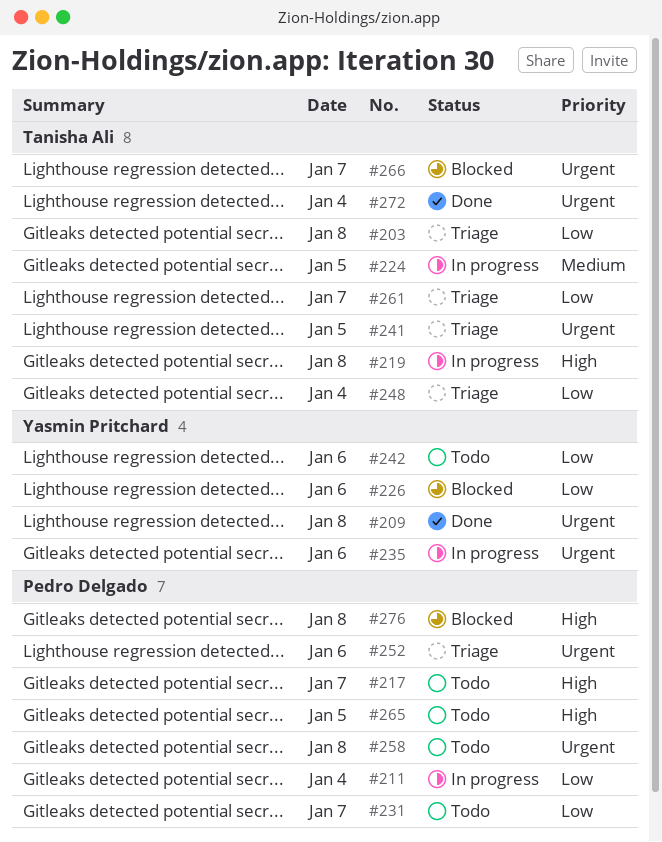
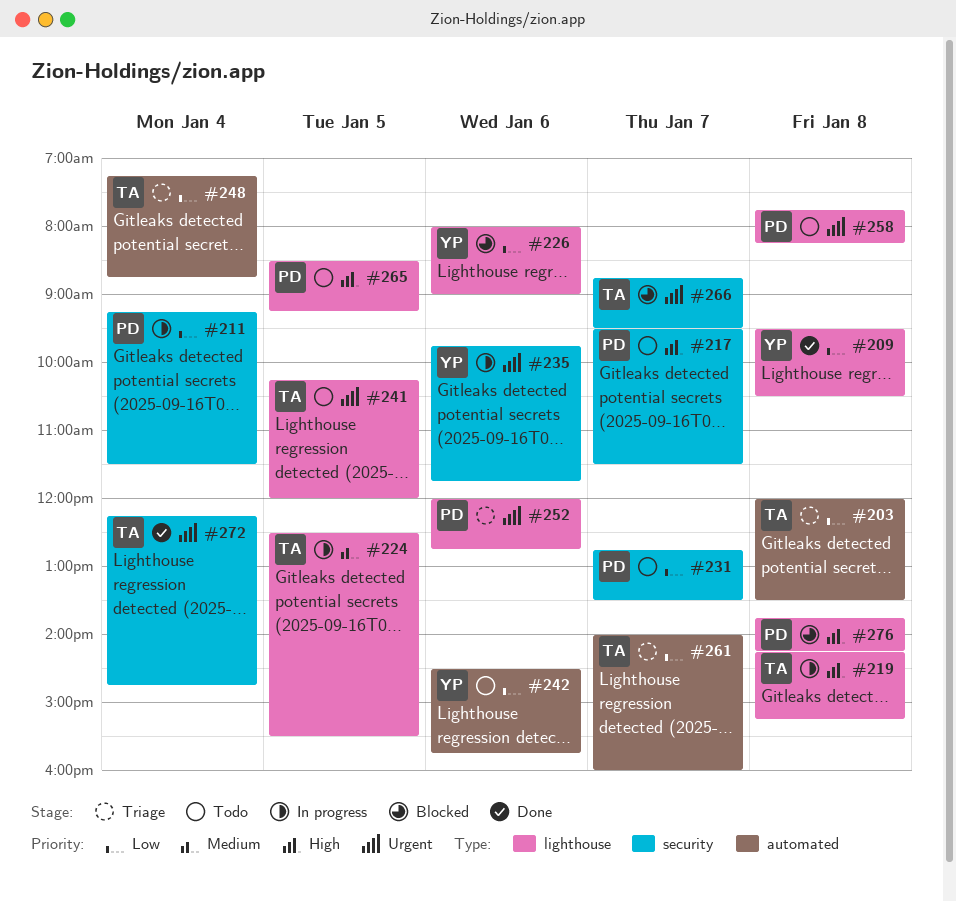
#209, priority: Urgent -> Low
#241, status: Triage -> Todo

